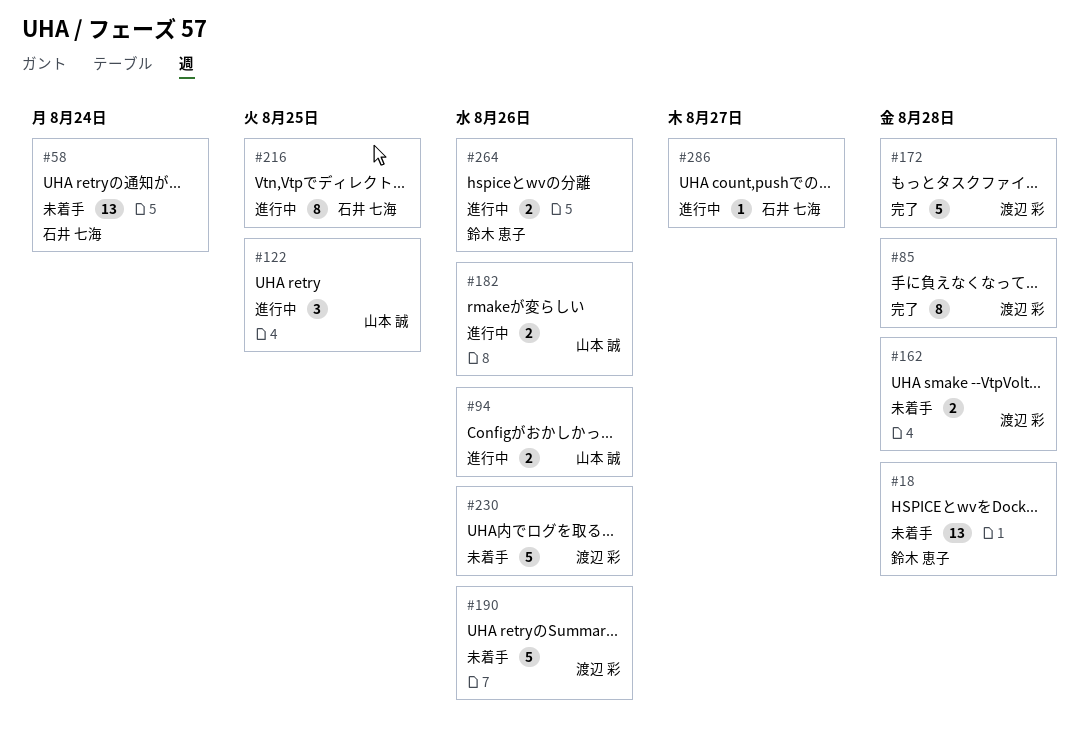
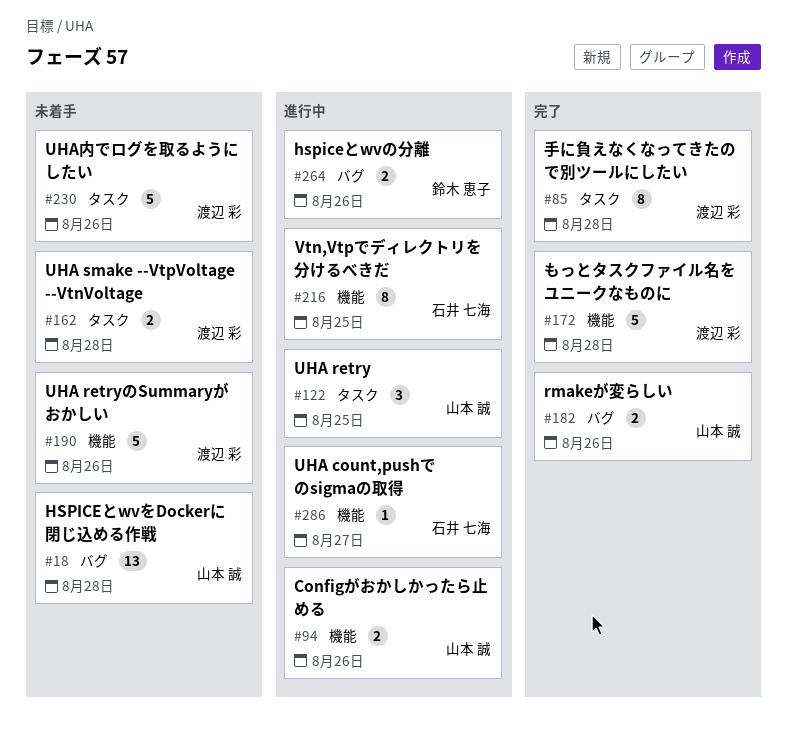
#18, owner: 鈴木 恵子 -> 山本 誠
#58: present -> none
#182, status: 進行中 -> 完了

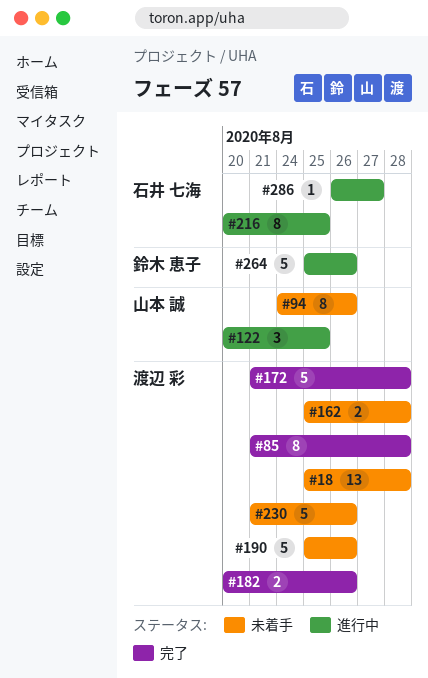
#18, owner: 山本 誠 -> 渡辺 彩
#94, status: 進行中 -> 未着手
#94, estimate: 2 -> 8
#182, owner: 山本 誠 -> 渡辺 彩
#264, estimate: 2 -> 5

